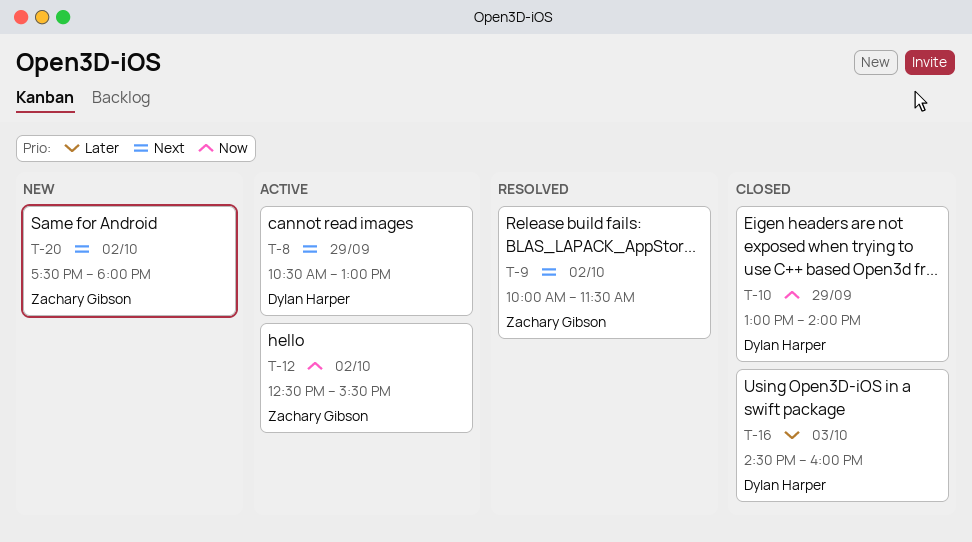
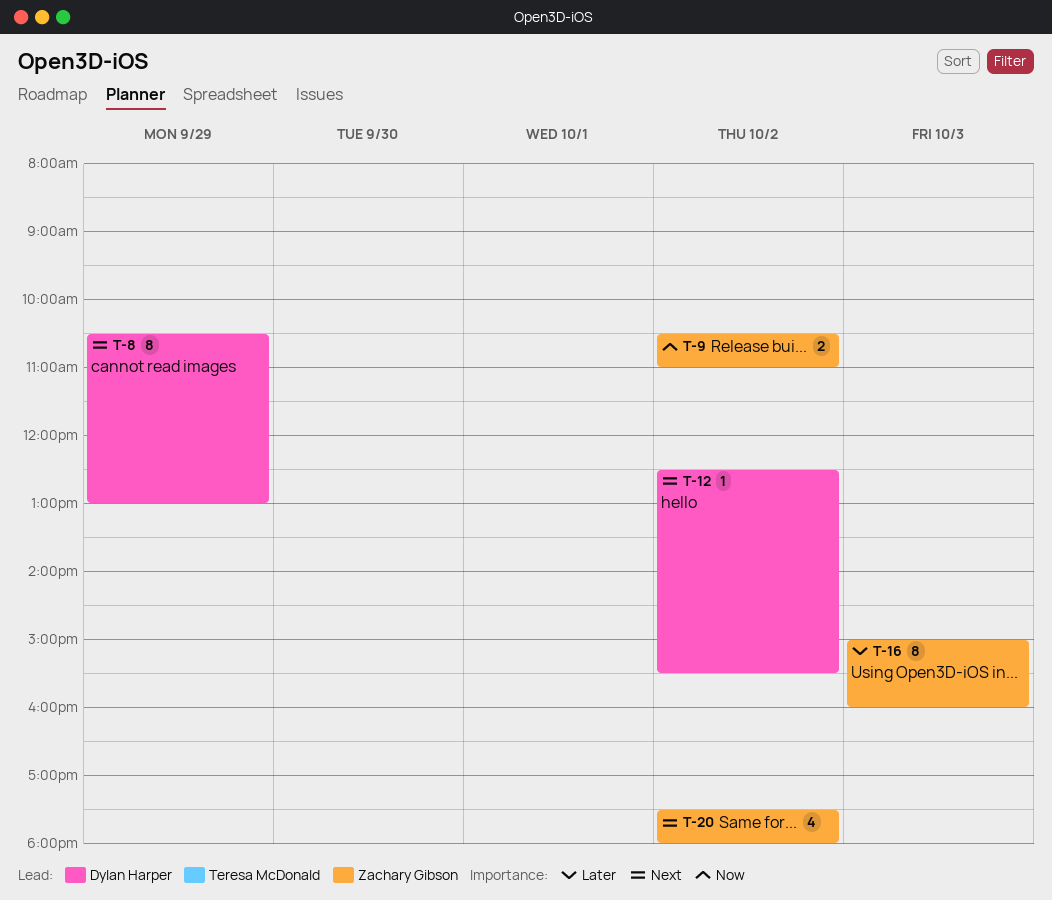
T-9, priority: Next -> Now
T-9, begins: 10:00 -> 10:30
T-9, ends: 11:30 -> 11:00
T-10: present -> none
T-12, owner: Zachary Gibson -> Dylan Harper
T-12, priority: Now -> Next
T-16, owner: Dylan Harper -> Zachary Gibson
T-16, begins: 14:30 -> 15:00

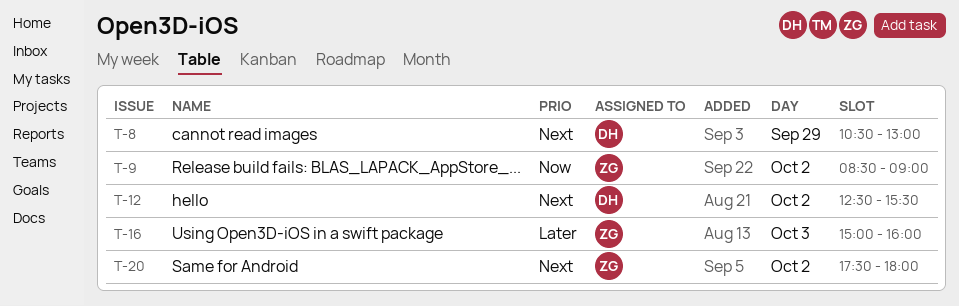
T-9, begins: 10:30 -> 08:30
T-9, ends: 11:00 -> 09:00

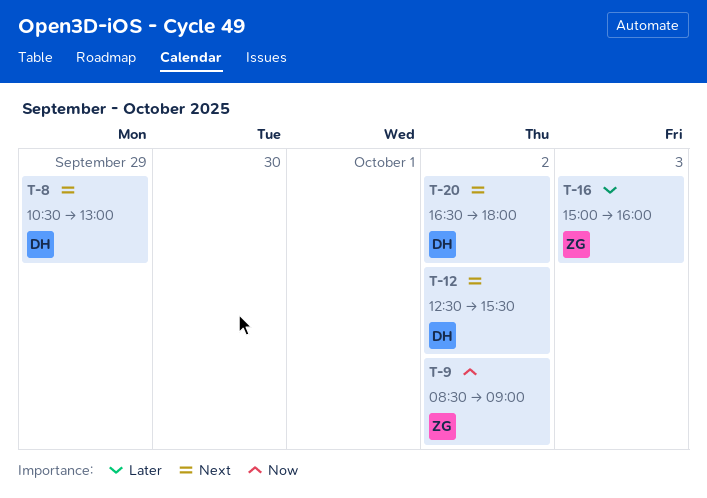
T-20, owner: ZG -> DH
T-20, begins: 17:30 -> 16:30

